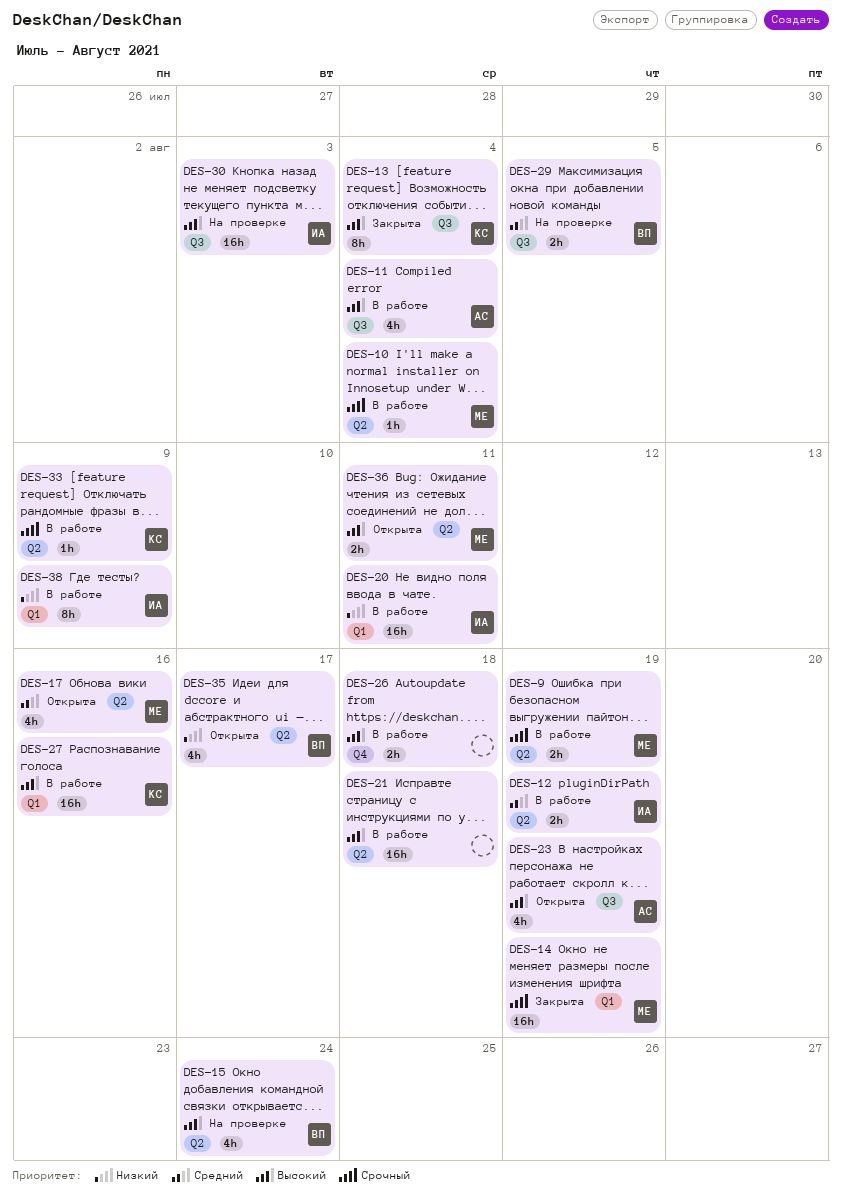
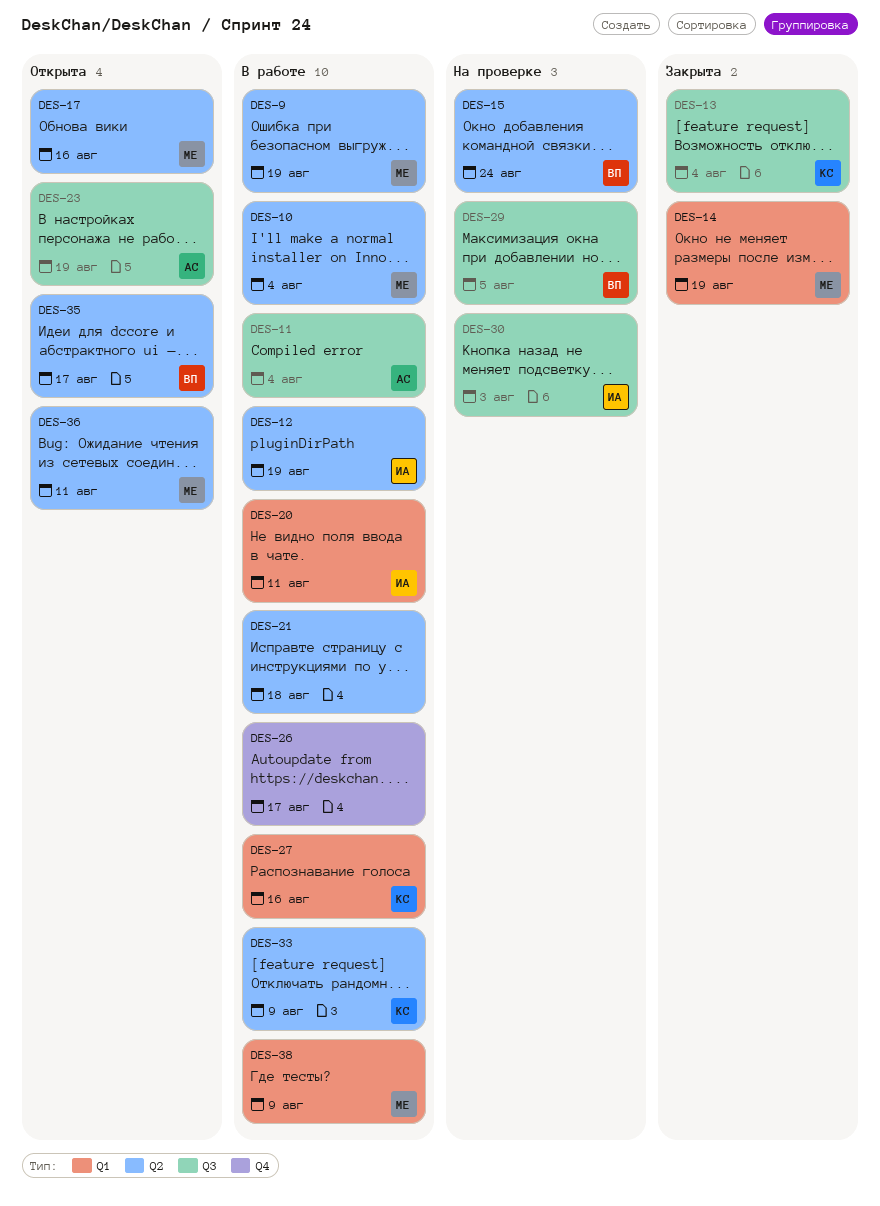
DES-26, due: Aug 18 -> Aug 17
DES-38, owner: ИА -> МЕ

